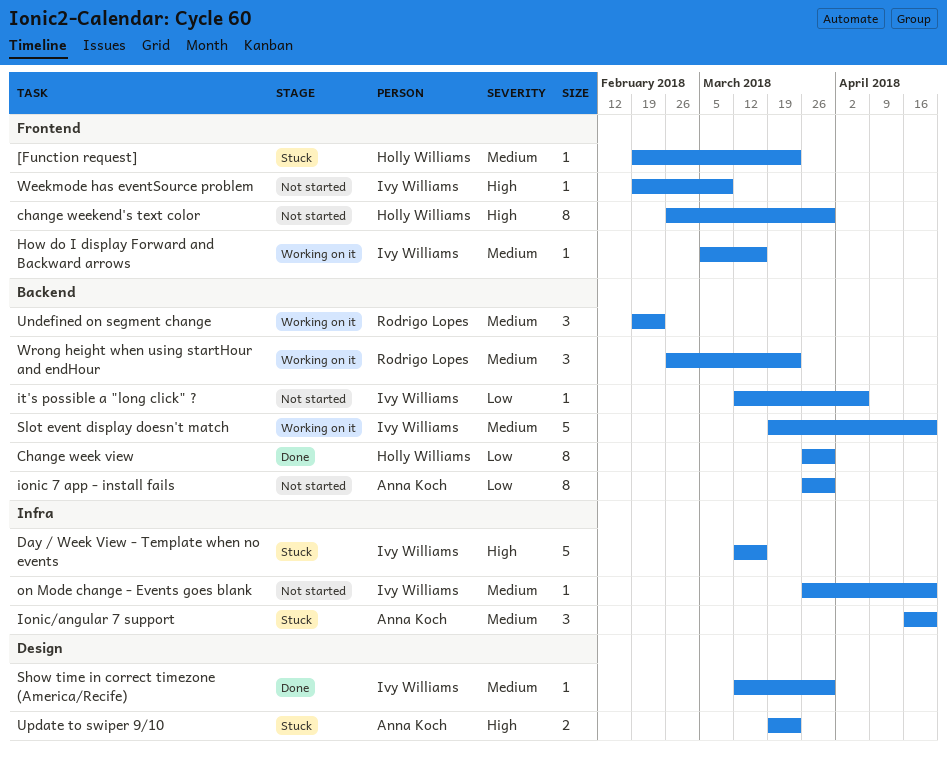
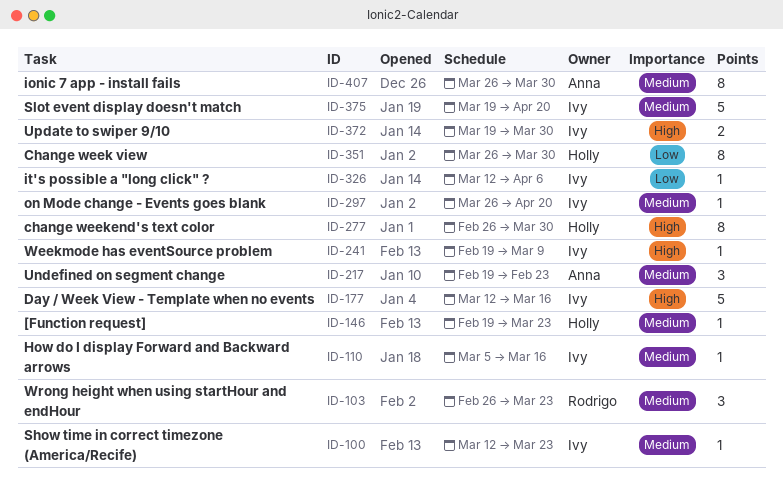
ionic 7 app - install fails, priority: Low -> Medium
Ionic/angular 7 support: present -> none
Show time in correct timezone (America/Recife), due: Mar 30 -> Mar 23
Undefined on segment change, owner: Rodrigo Lopes -> Anna Koch
Update to swiper 9/10, owner: Anna Koch -> Ivy Williams
Update to swiper 9/10, due: Mar 23 -> Mar 30

